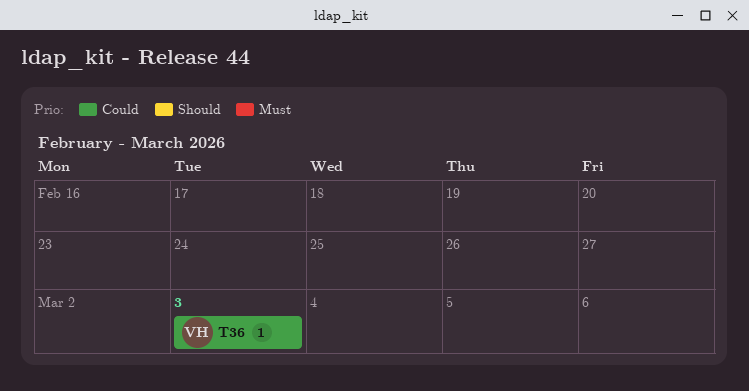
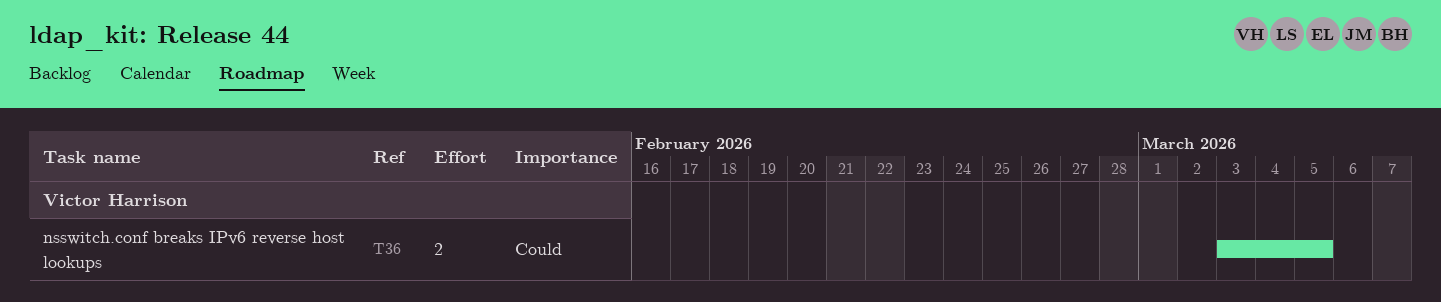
T36, estimate: 1 -> 2
T36, due: Mar 3 -> Mar 5

